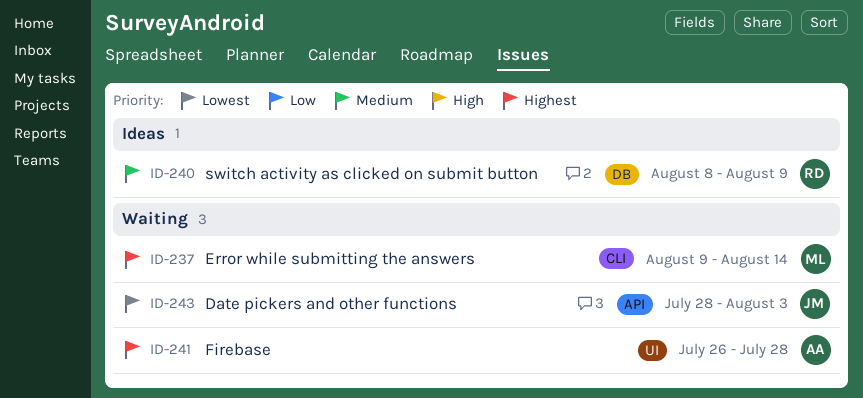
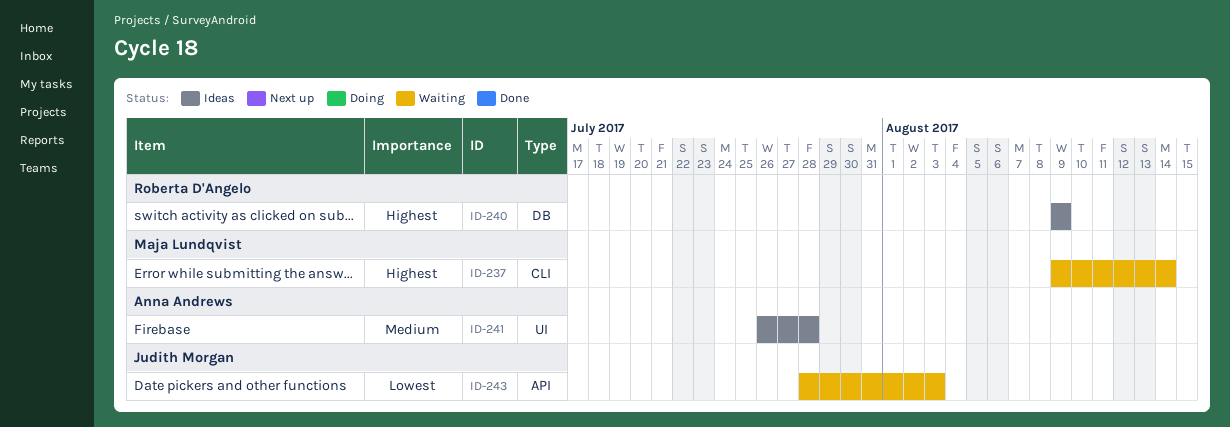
ID-240, priority: Medium -> Highest
ID-240, start: Aug 8 -> Aug 9
ID-241, status: Waiting -> Ideas
ID-241, priority: Highest -> Medium

